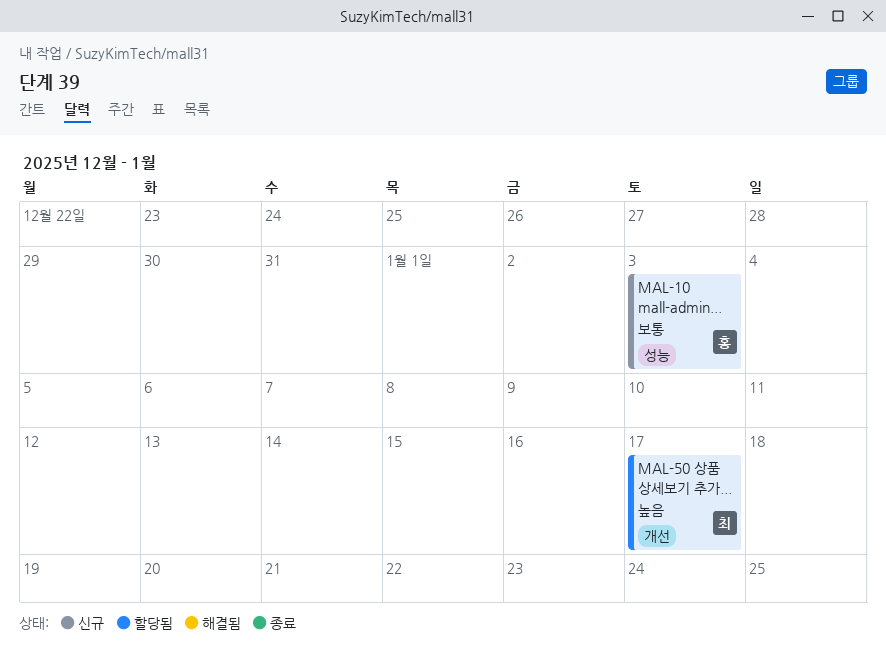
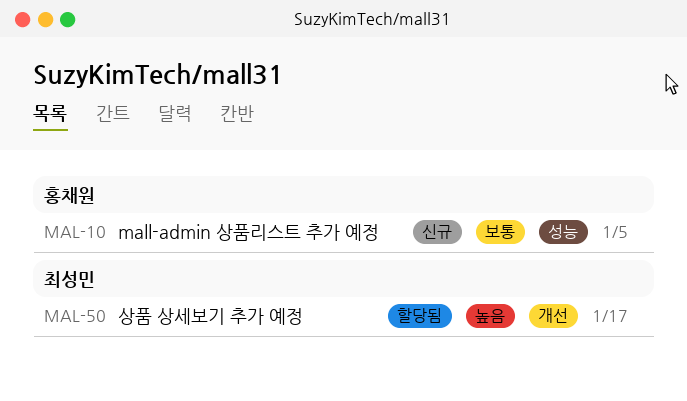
MAL-10, due: Jan 3 -> Jan 5

